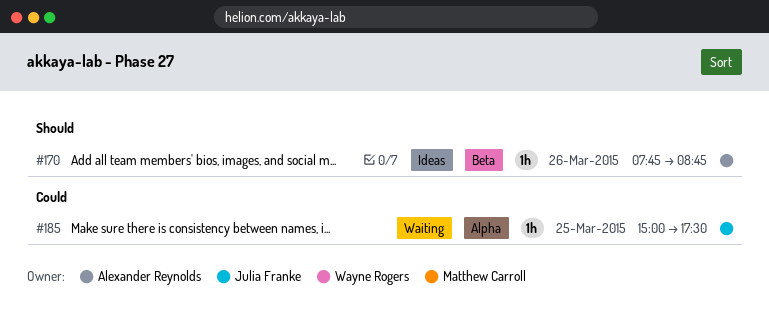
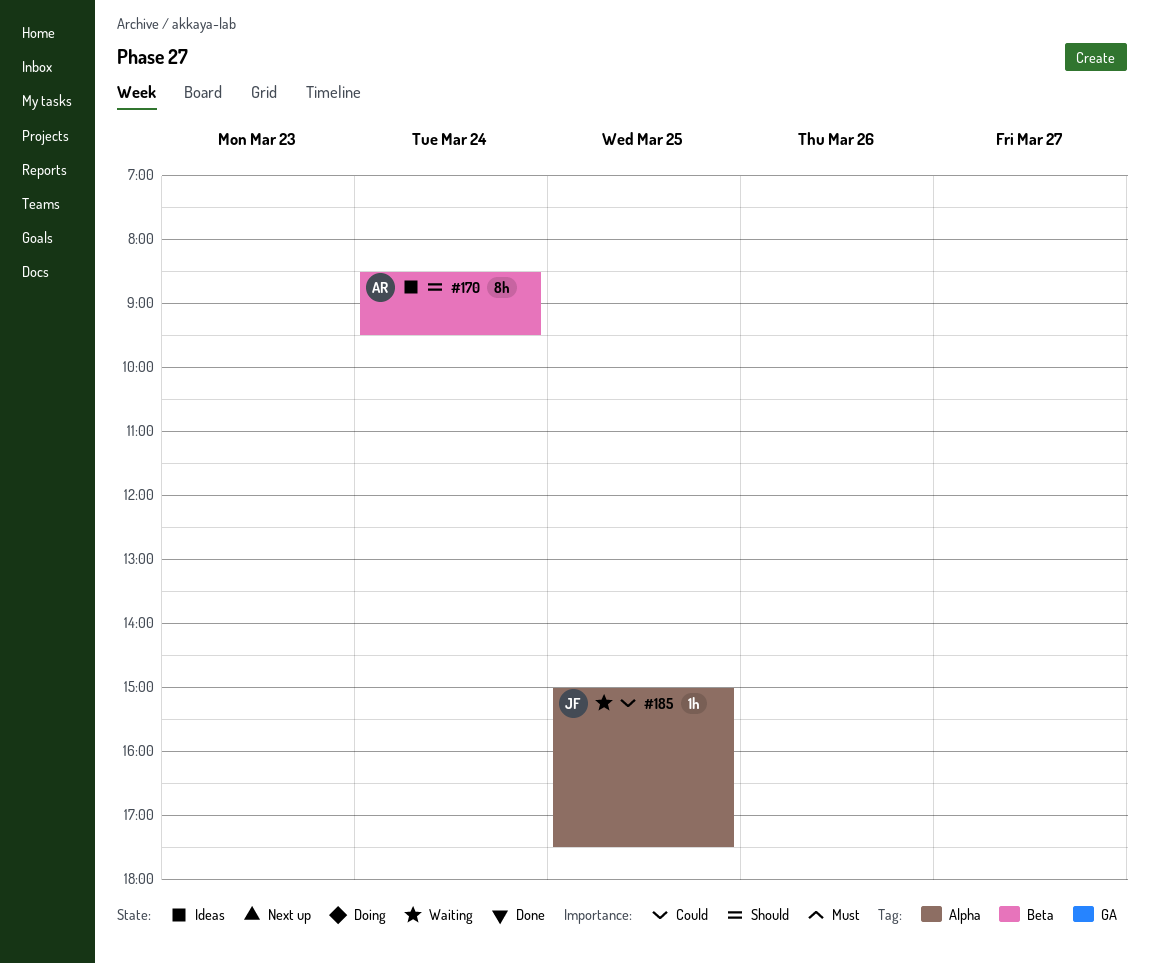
#170, estimate: 1h -> 8h
#170, day: Mar 26 -> Mar 24
#170, begins: 07:45 -> 08:30
#170, ends: 08:45 -> 09:30

